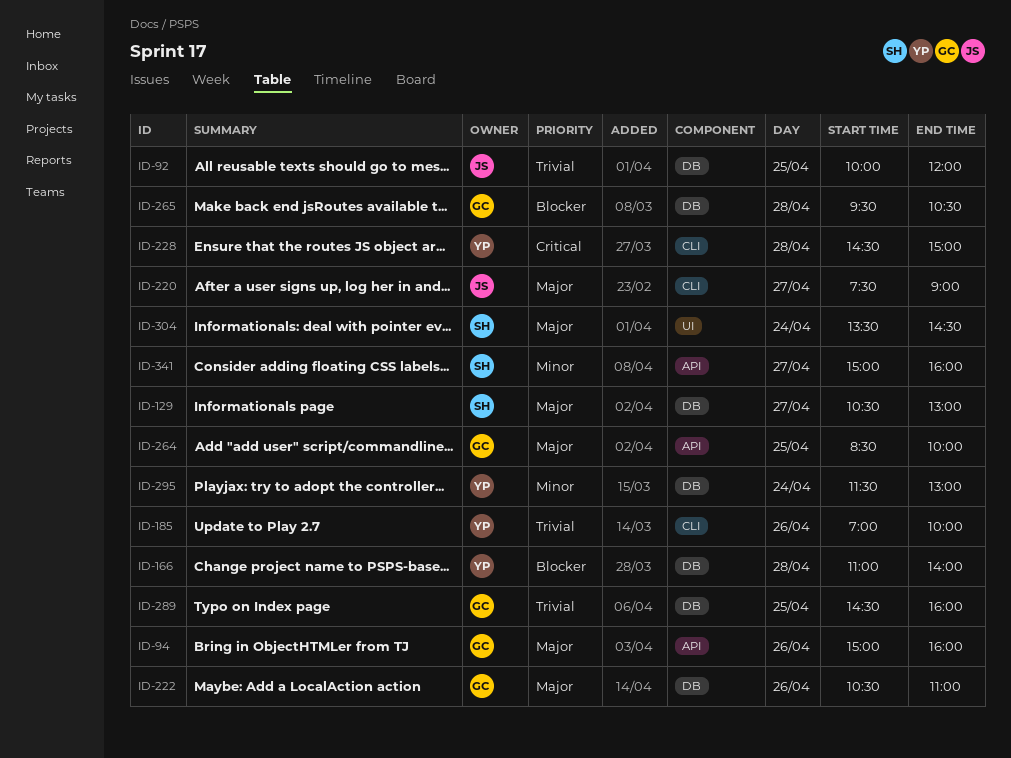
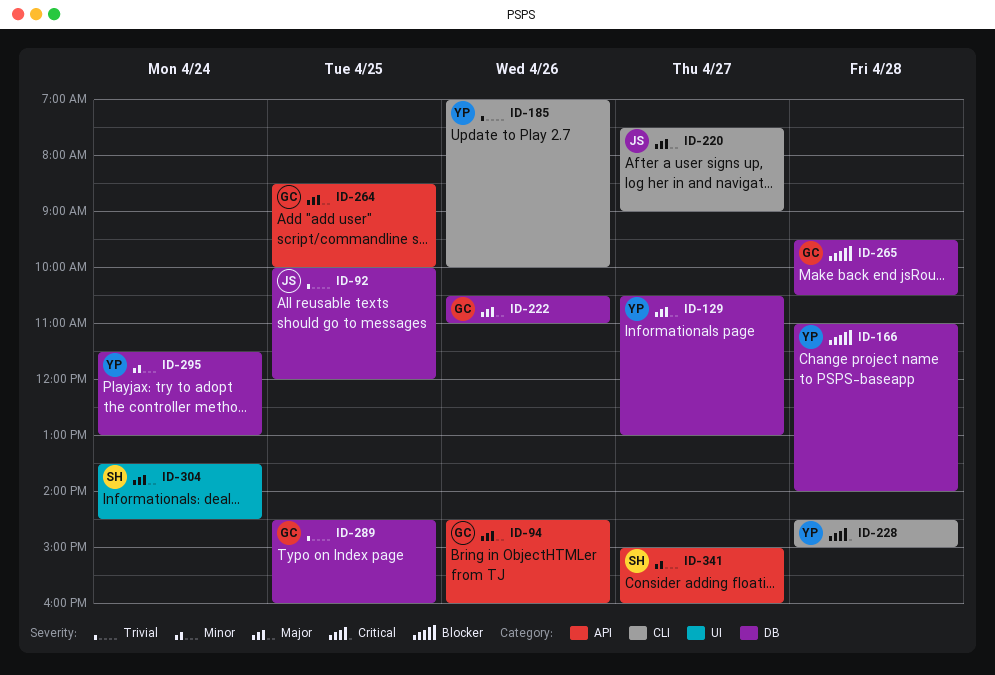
ID-94, begins: 15:00 -> 14:30
ID-129, owner: SH -> YP

